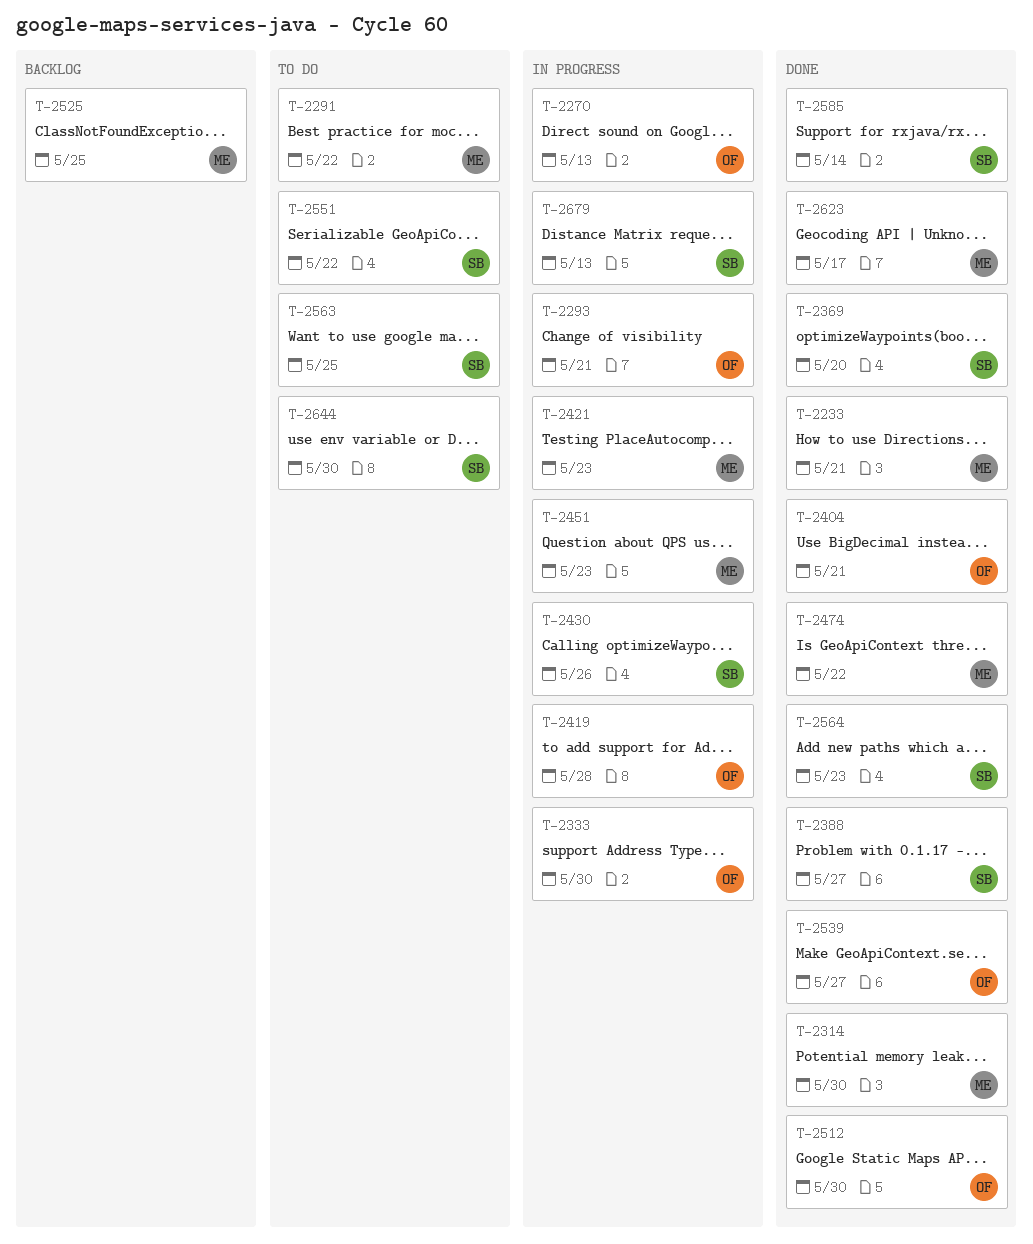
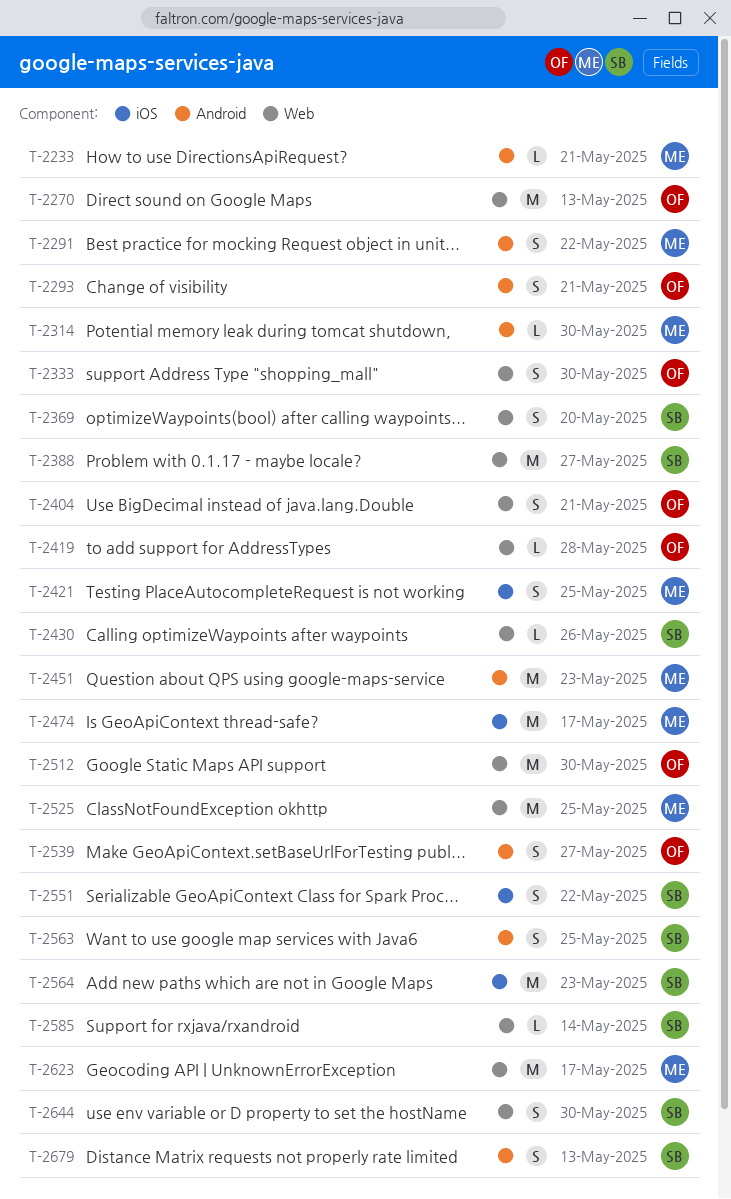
T-2421, due: May 23 -> May 25
T-2474, due: May 22 -> May 17

